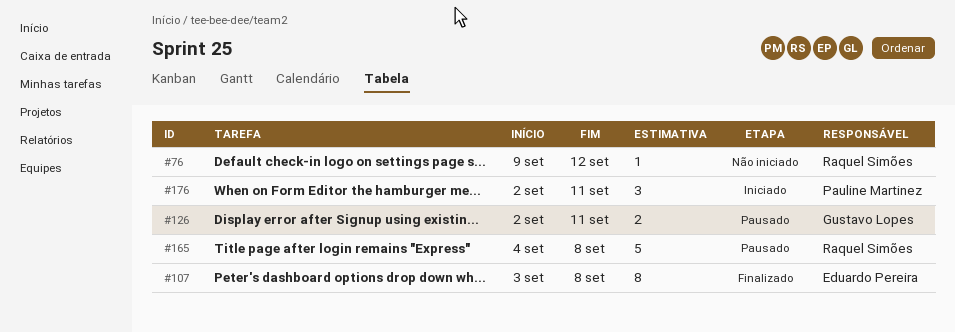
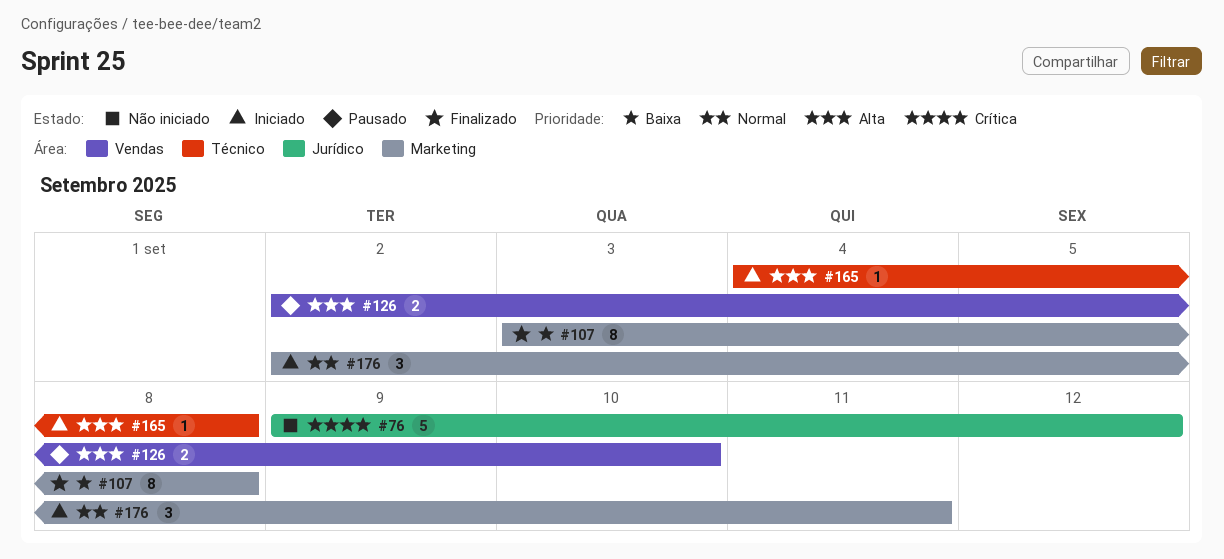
#76, estimate: 1 -> 5
#126, due: Sep 11 -> Sep 10
#165, status: Pausado -> Iniciado
#165, estimate: 5 -> 1

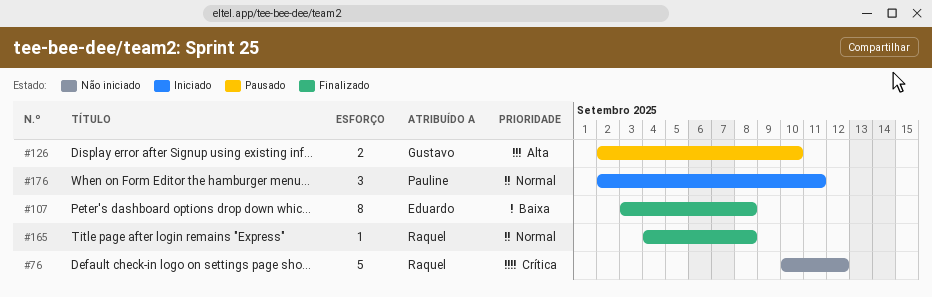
#76, start: Sep 9 -> Sep 10
#165, status: Iniciado -> Finalizado
#165, priority: Alta -> Normal

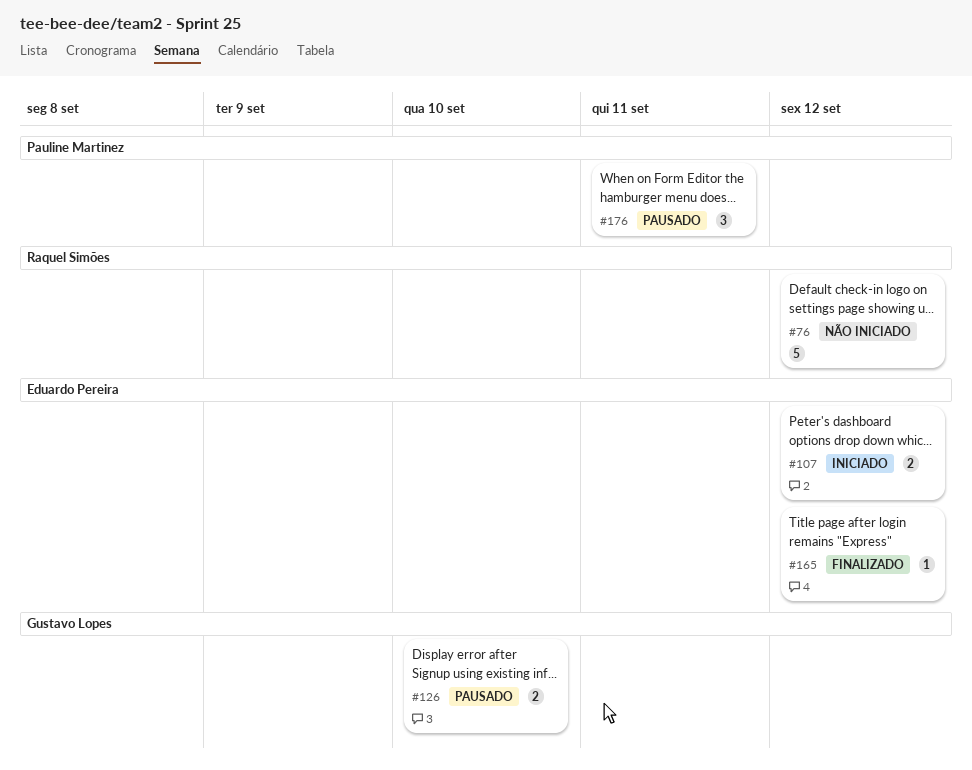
#107, status: Finalizado -> Iniciado
#107, estimate: 8 -> 2
#107, due: Sep 8 -> Sep 12
#165, owner: Raquel Simões -> Eduardo Pereira
#165, due: Sep 8 -> Sep 12
#176, status: Iniciado -> Pausado

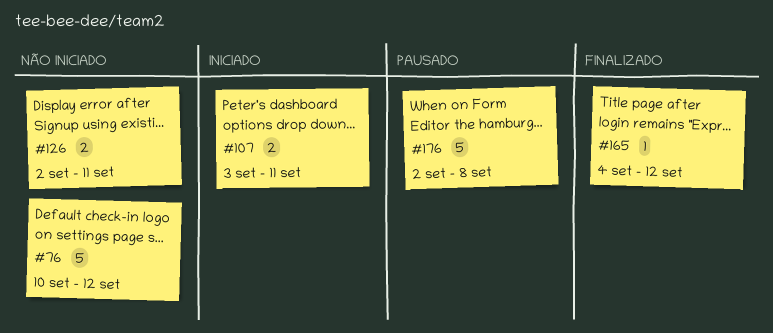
#107, due: Sep 12 -> Sep 11
#126, status: Pausado -> Não iniciado
#126, due: Sep 10 -> Sep 11
#176, estimate: 3 -> 5
#176, due: Sep 11 -> Sep 8

